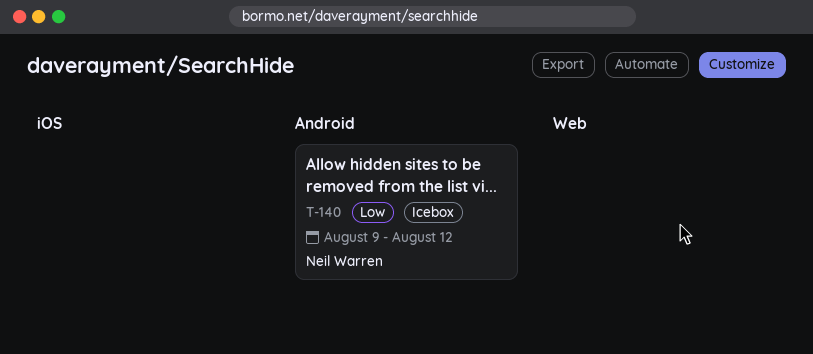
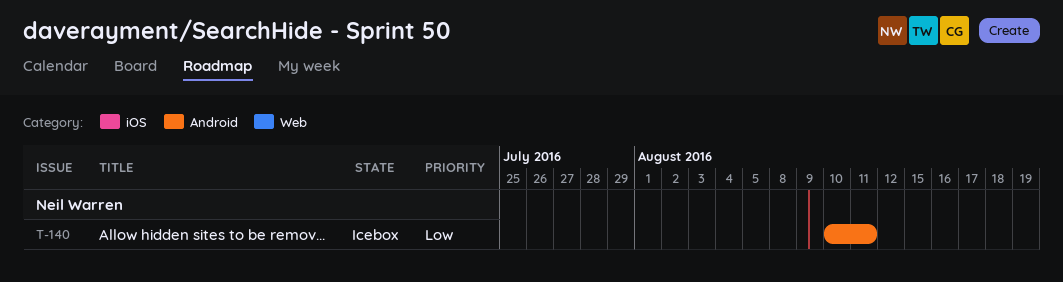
T-140, start: Aug 9 -> Aug 10
T-140, due: Aug 12 -> Aug 11

